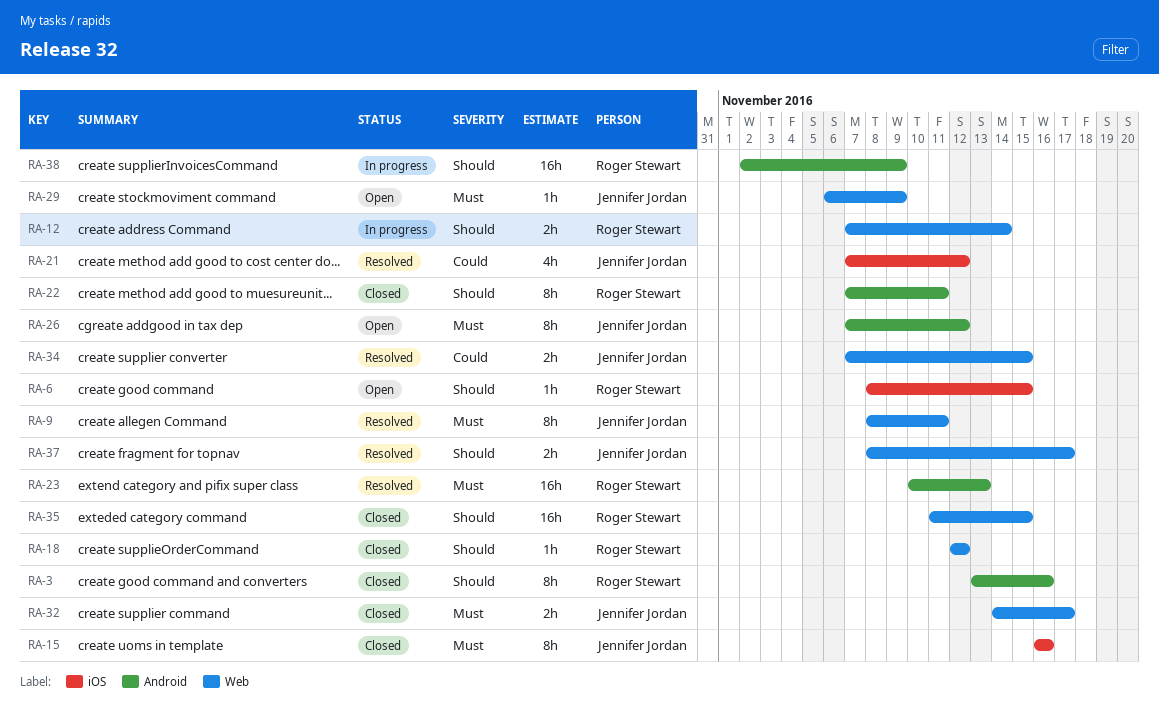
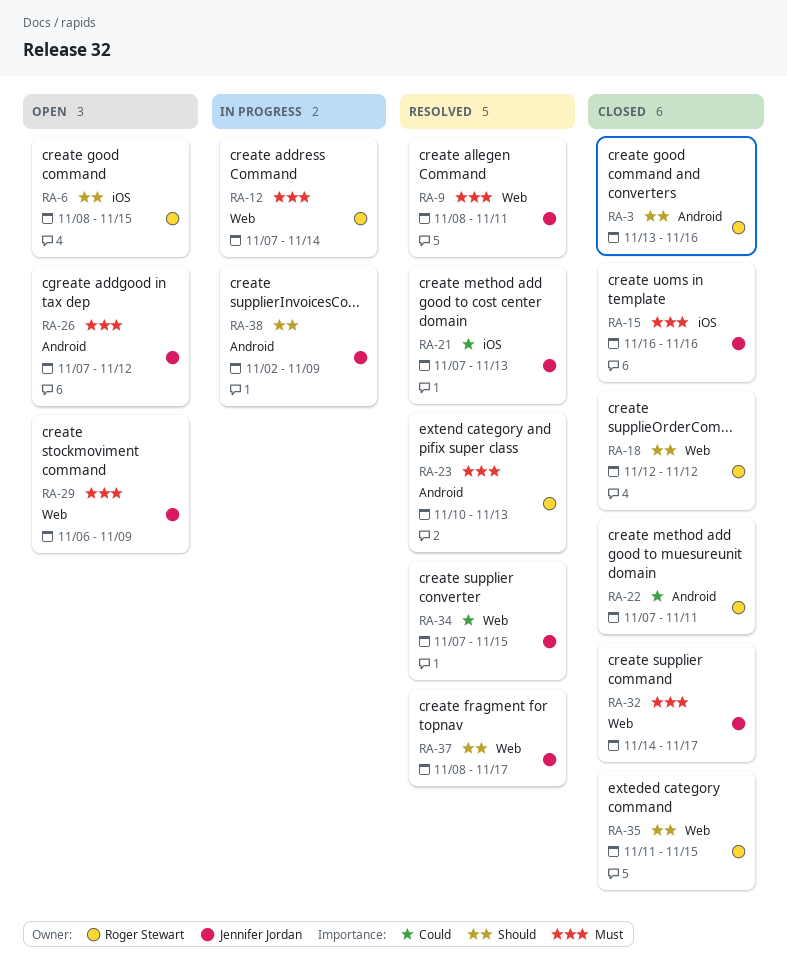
RA-12, priority: Should -> Must
RA-21, due: Nov 12 -> Nov 13
RA-22, priority: Should -> Could
RA-38, owner: Roger Stewart -> Jennifer Jordan

